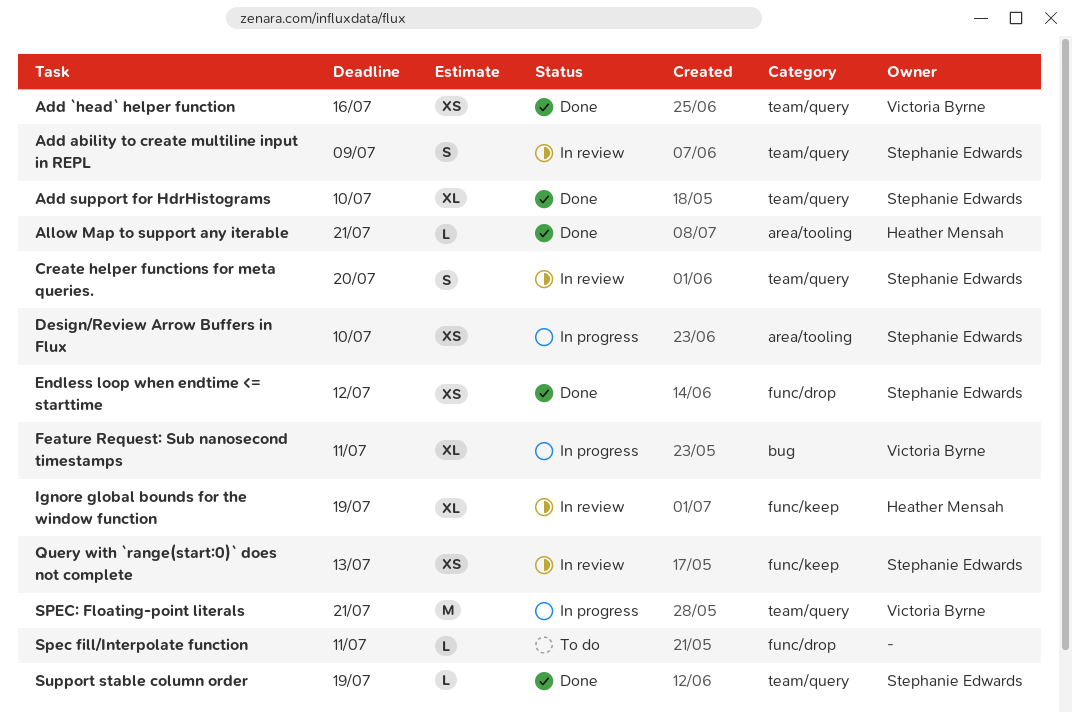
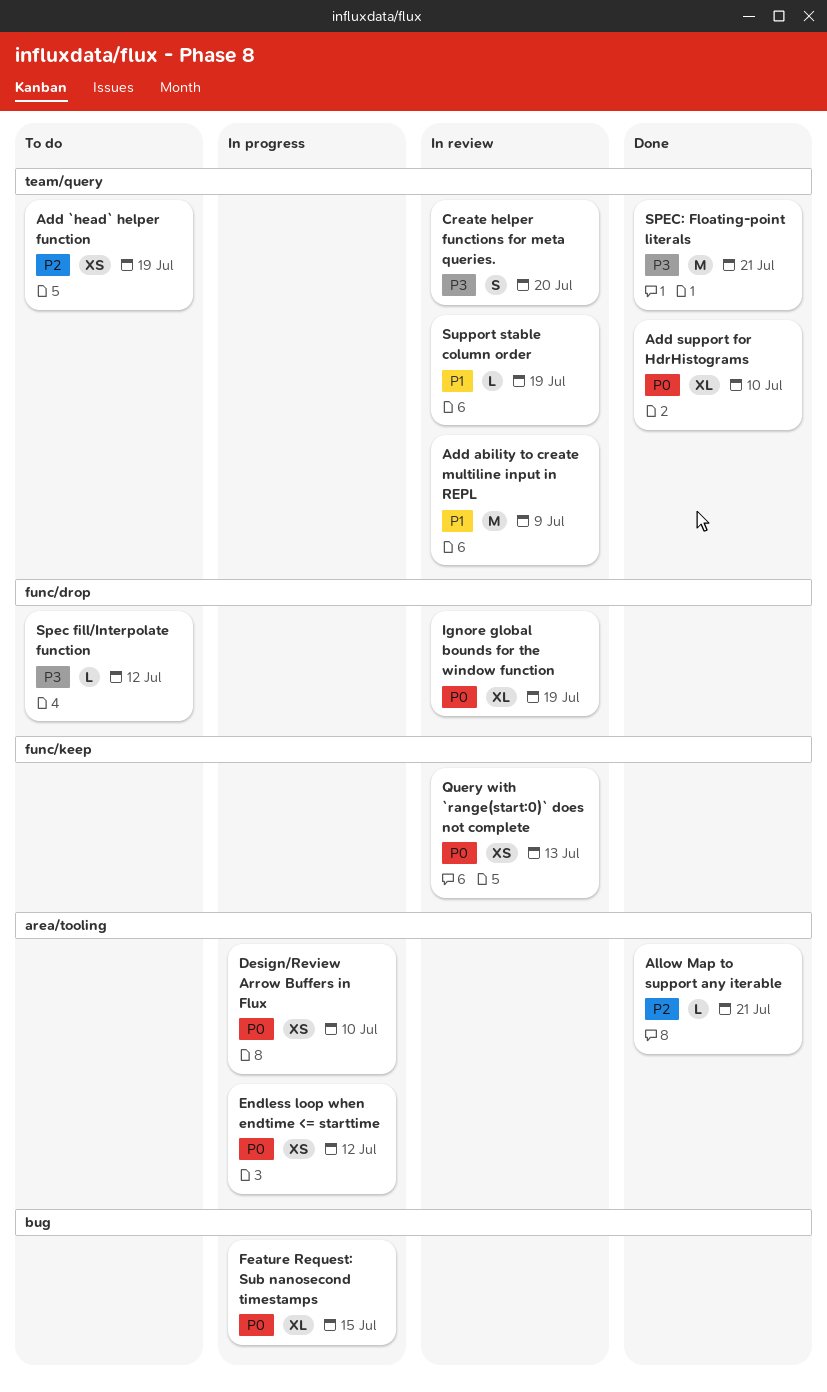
Add `head` helper function, status: Done -> To do
Add `head` helper function, due: Jul 16 -> Jul 19
Add ability to create multiline input in REPL, estimate: S -> M
Endless loop when endtime <= starttime, status: Done -> In progress
Endless loop when endtime <= starttime, label: func/drop -> area/tooling
Feature Request: Sub nanosecond timestamps, due: Jul 11 -> Jul 15
Ignore global bounds for the window function, label: func/keep -> func/drop
Spec fill/Interpolate function, due: Jul 11 -> Jul 12
SPEC: Floating-point literals, status: In progress -> Done
Support stable column order, status: Done -> In review

